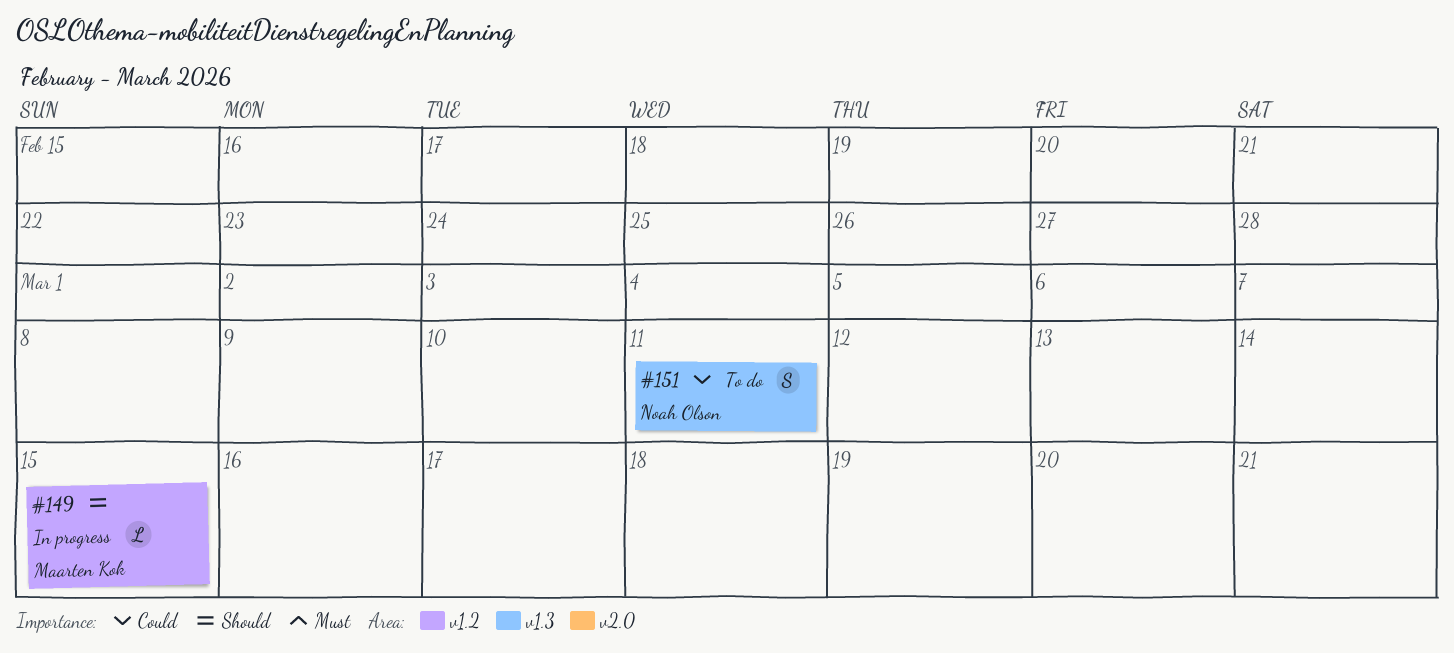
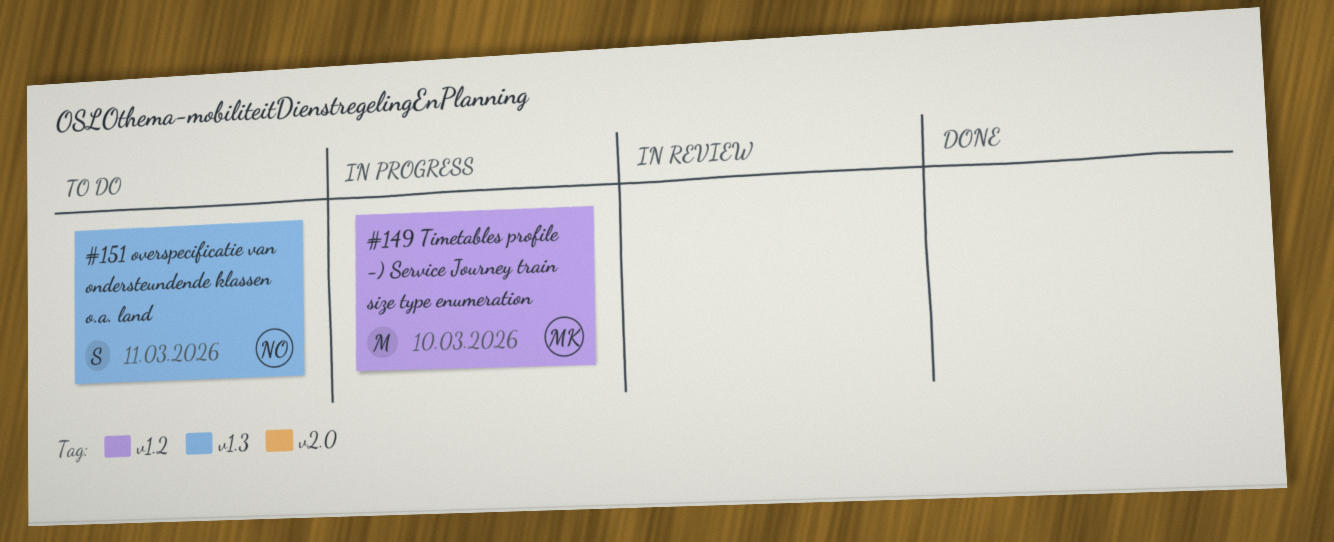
#149, estimate: L -> M
#149, due: Mar 15 -> Mar 10

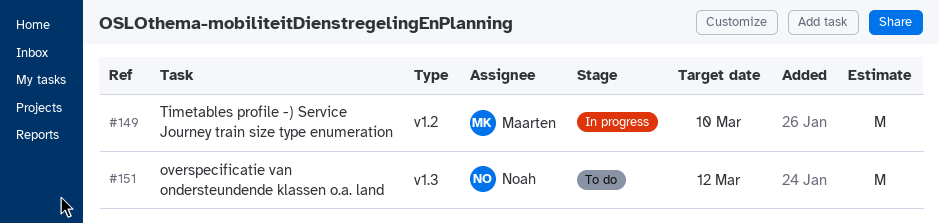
#151, estimate: S -> M
#151, due: Mar 11 -> Mar 12

